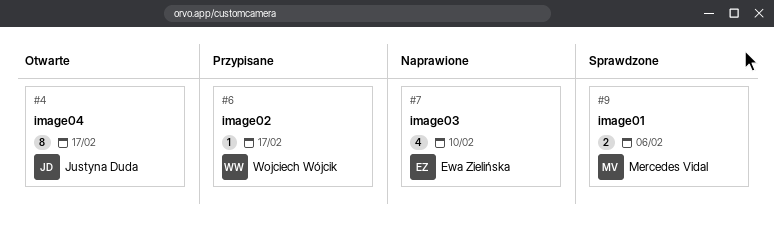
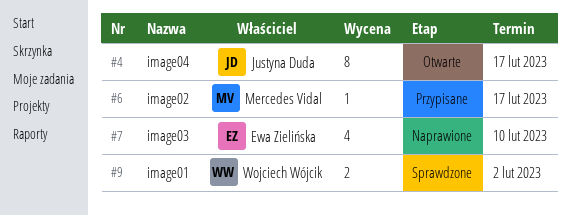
#6, owner: Wojciech Wójcik -> Mercedes Vidal
#9, owner: Mercedes Vidal -> Wojciech Wójcik
#9, due: Feb 6 -> Feb 2

